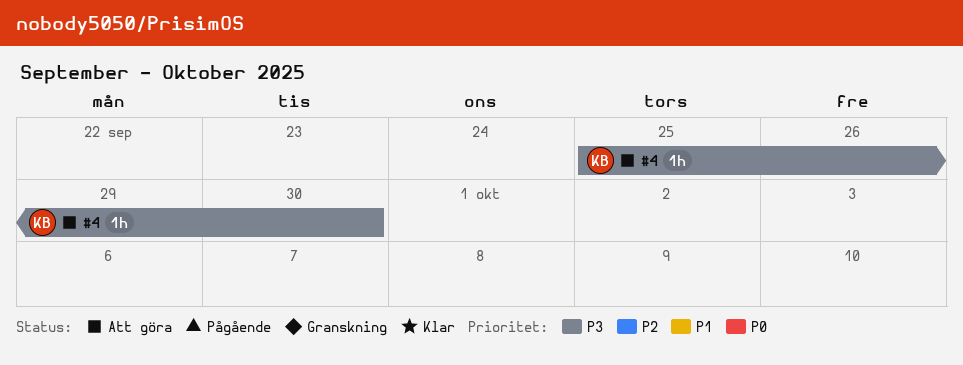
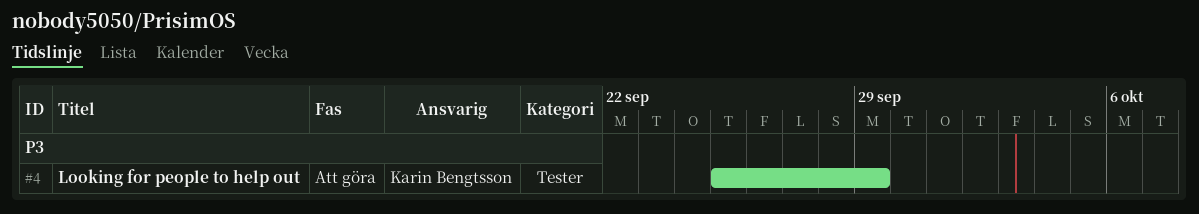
#4, due: Sep 30 -> Sep 29

